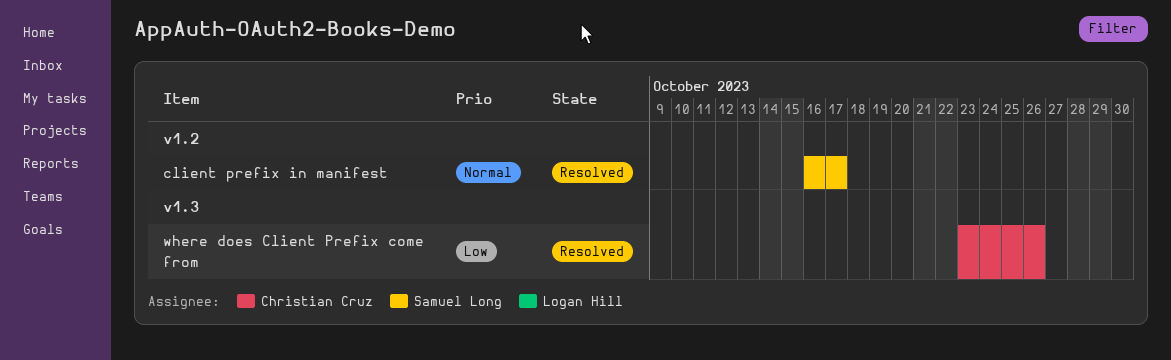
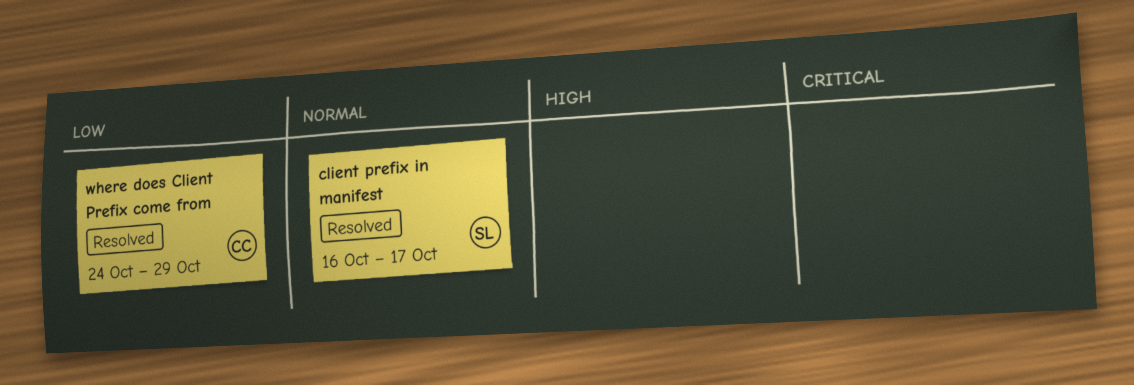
where does Client Prefix come from, start: Oct 23 -> Oct 24
where does Client Prefix come from, due: Oct 26 -> Oct 29

